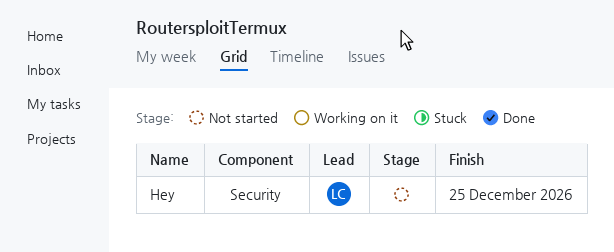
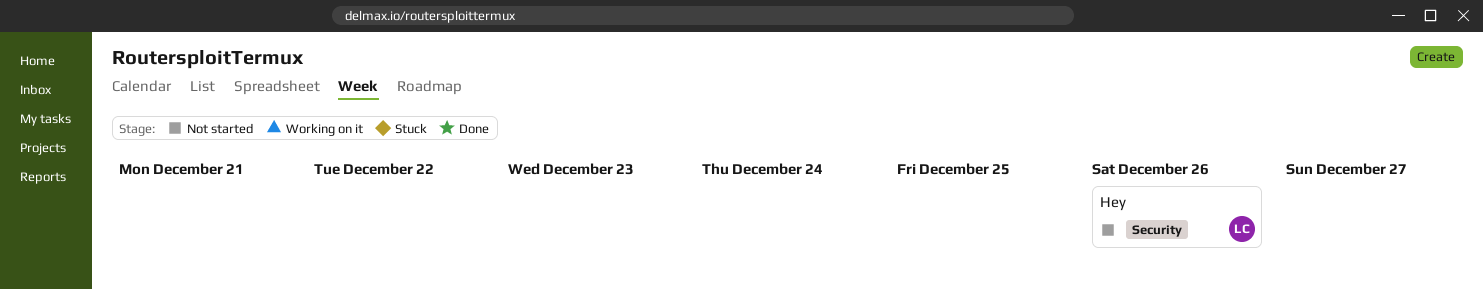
Hey, due: Dec 25 -> Dec 26

